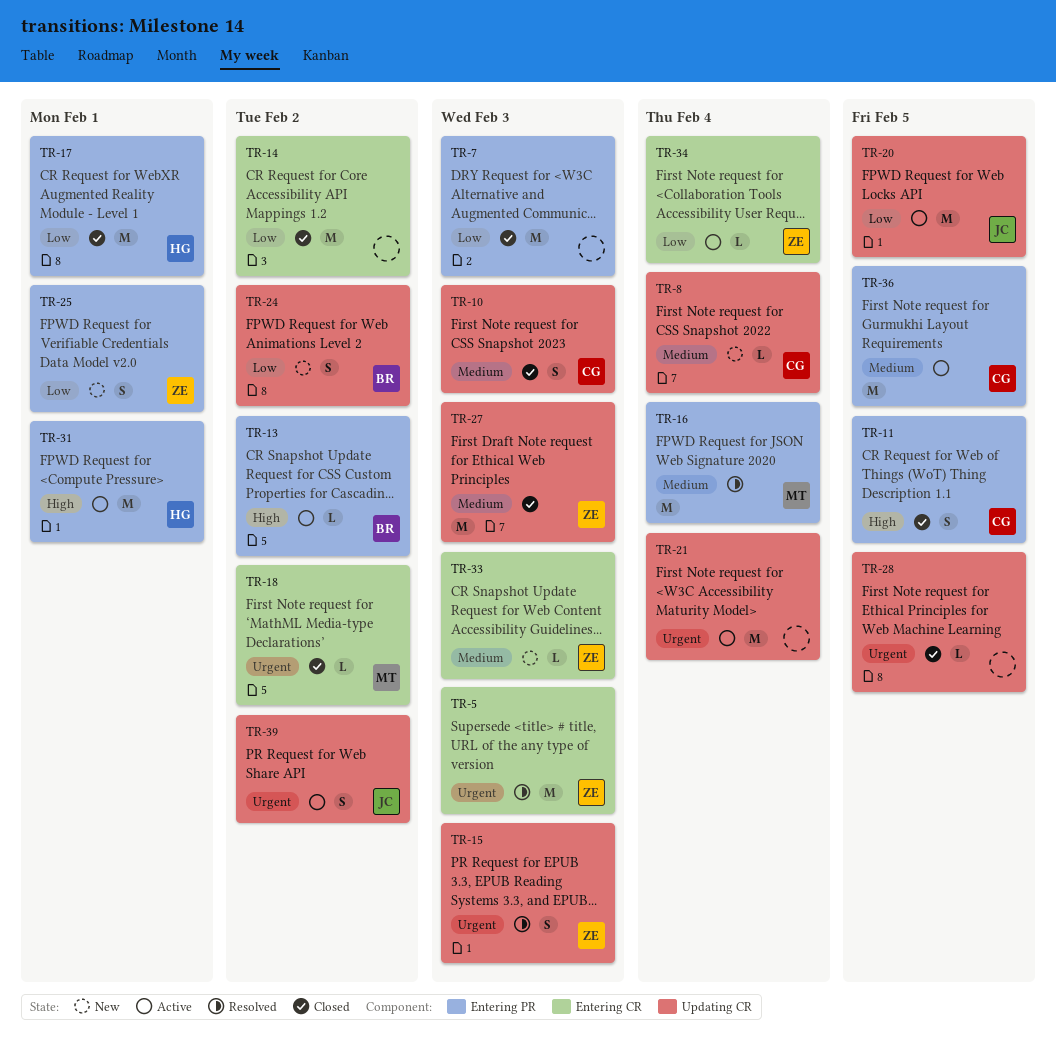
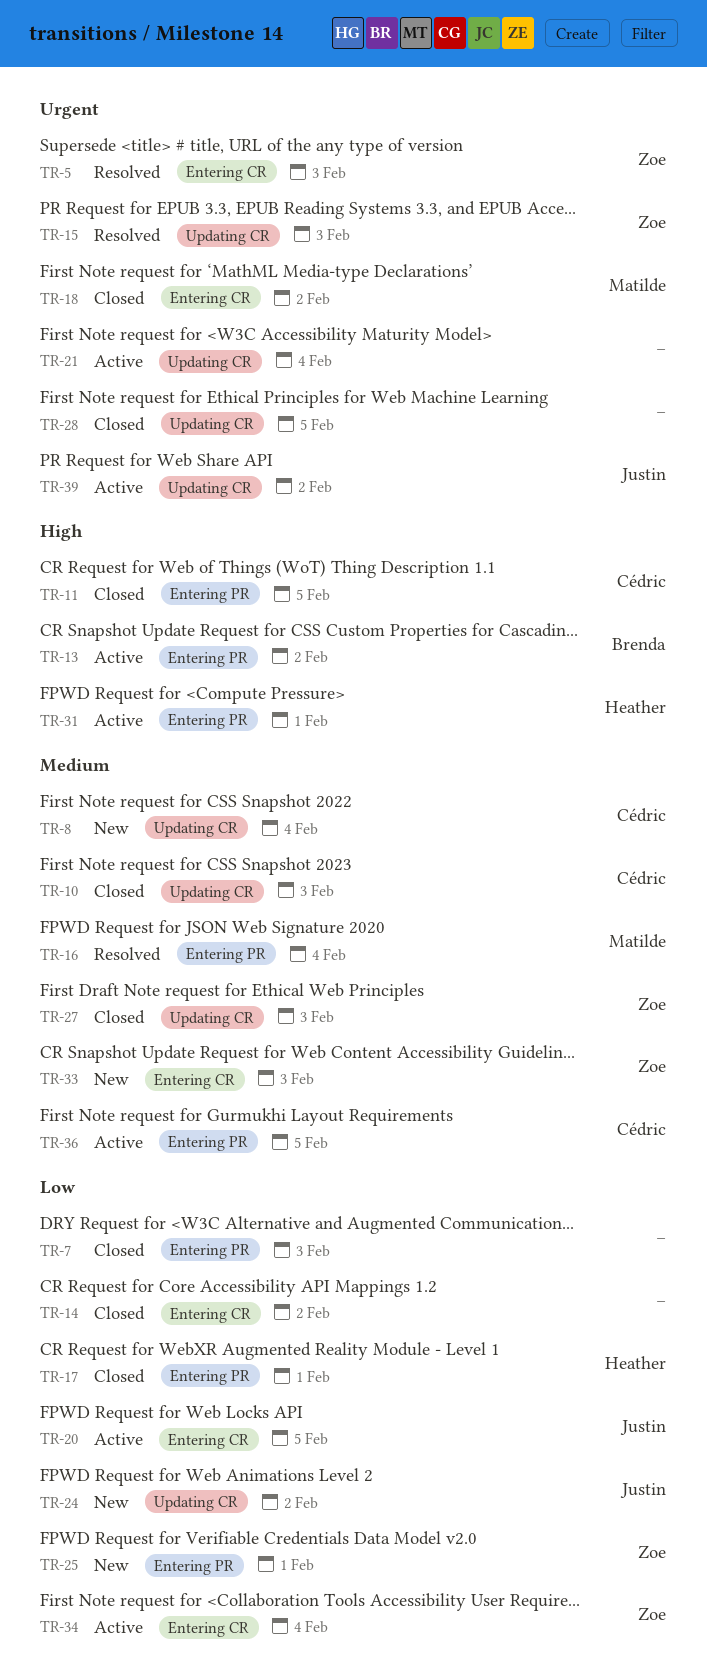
TR-20, label: Updating CR -> Entering CR
TR-24, owner: Brenda -> Justin

